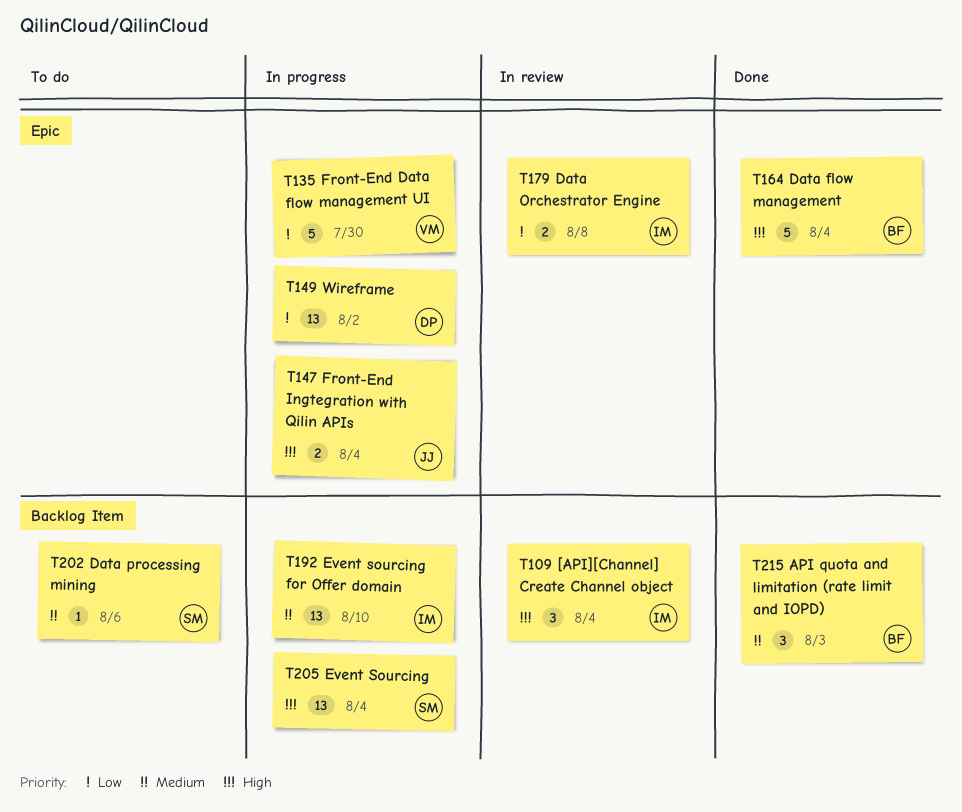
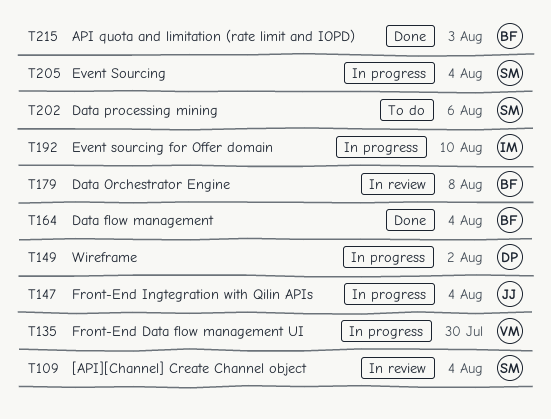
T109, owner: IM -> SM
T179, owner: IM -> BF

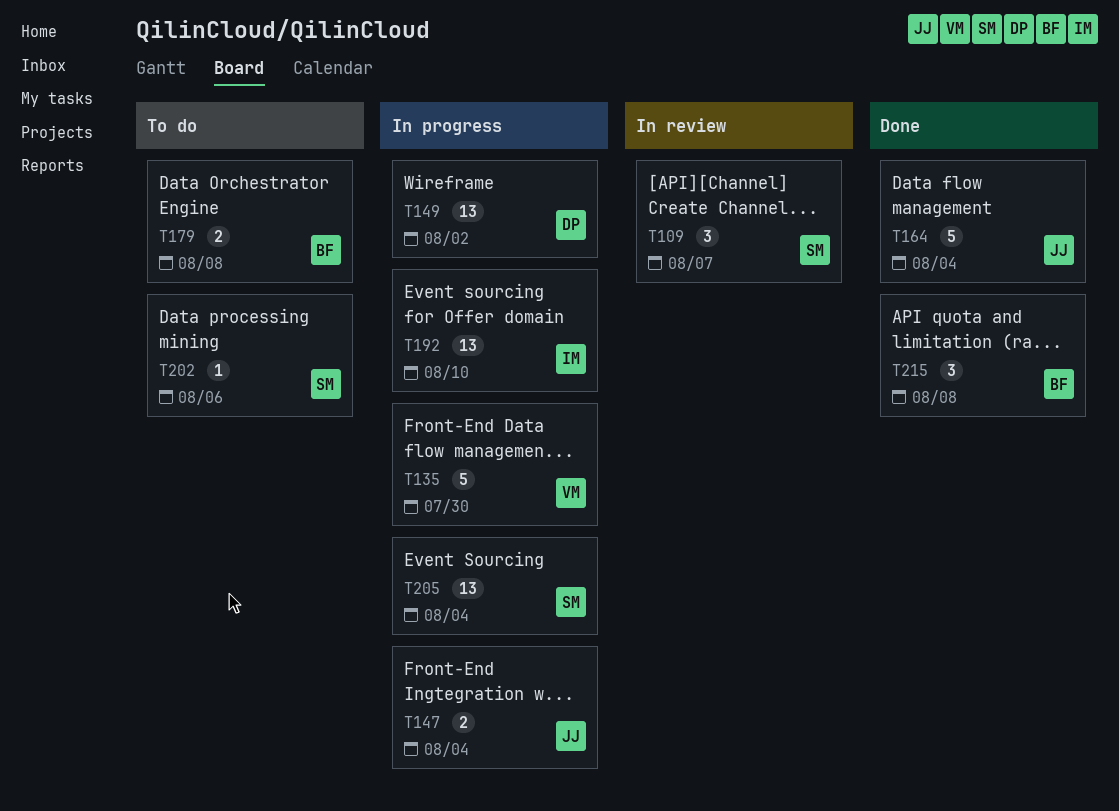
T109, due: Aug 4 -> Aug 7
T164, owner: BF -> JJ
T179, status: In review -> To do
T215, due: Aug 3 -> Aug 8

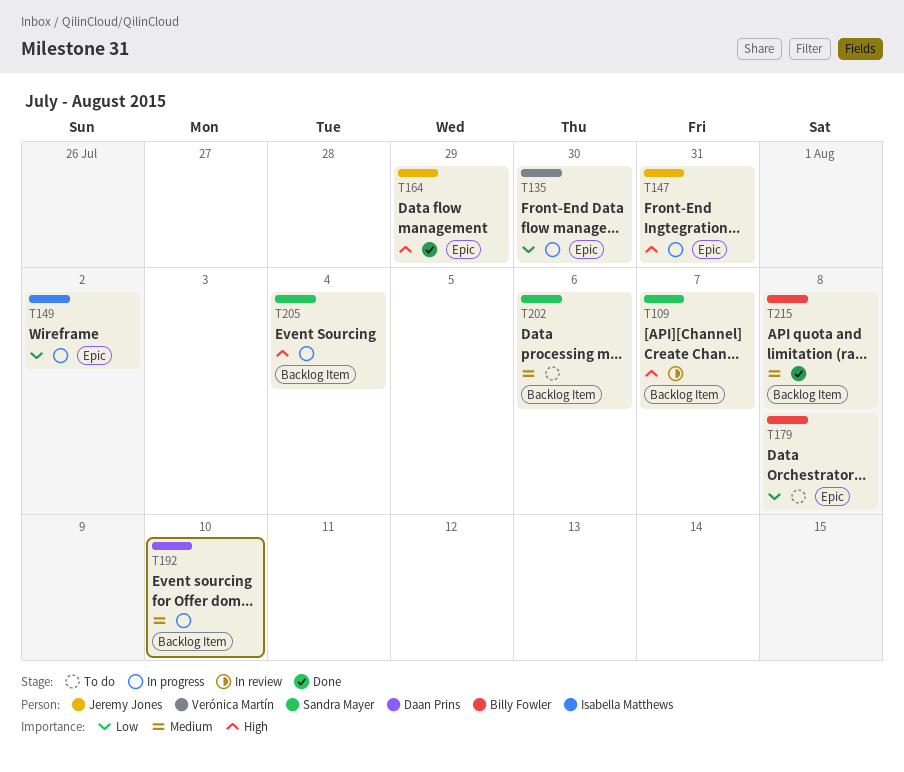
T147, due: Aug 4 -> Jul 31
T149, owner: Daan Prins -> Isabella Matthews
T164, due: Aug 4 -> Jul 29
T192, owner: Isabella Matthews -> Daan Prins

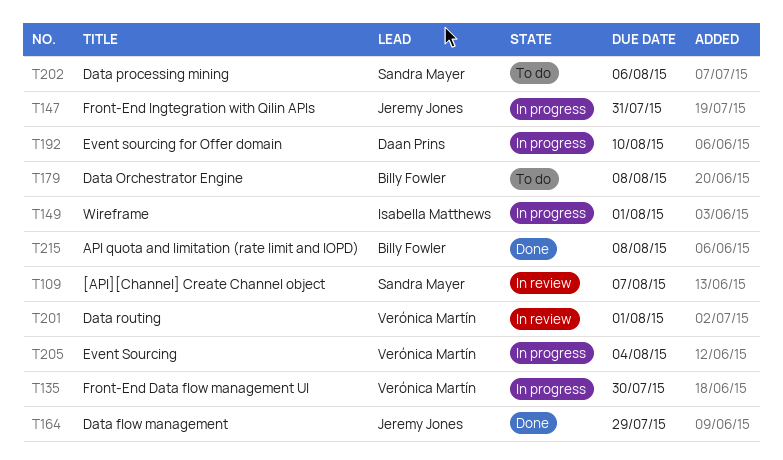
T149, due: Aug 2 -> Aug 1
T201: none -> present
T205, owner: Sandra Mayer -> Verónica Martín

